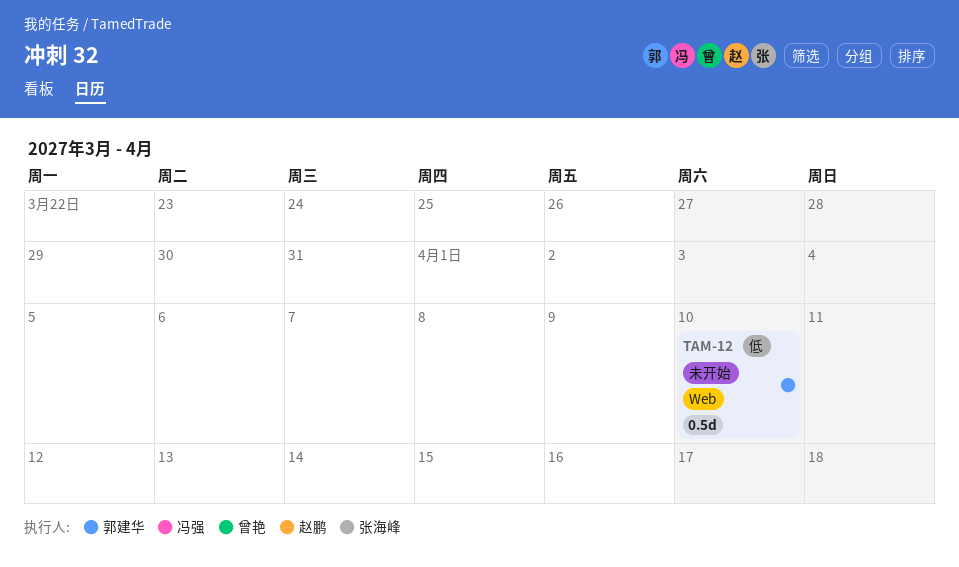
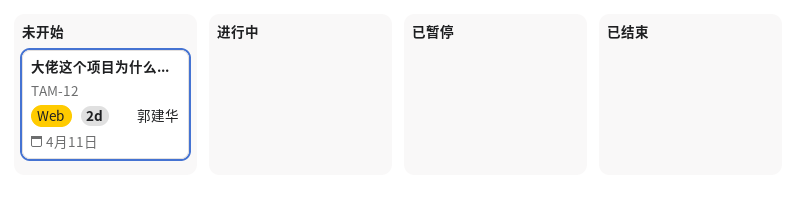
TAM-12, estimate: 0.5d -> 2d
TAM-12, due: Apr 10 -> Apr 11

